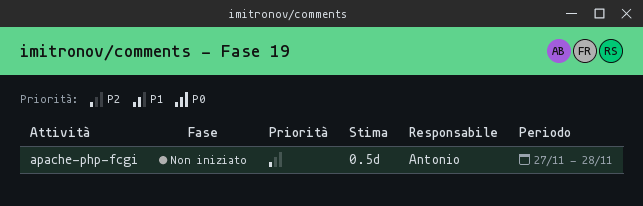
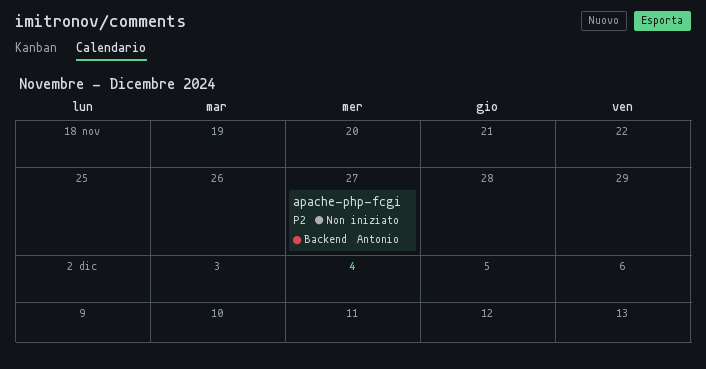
apache-php-fcgi, due: Nov 28 -> Nov 27

